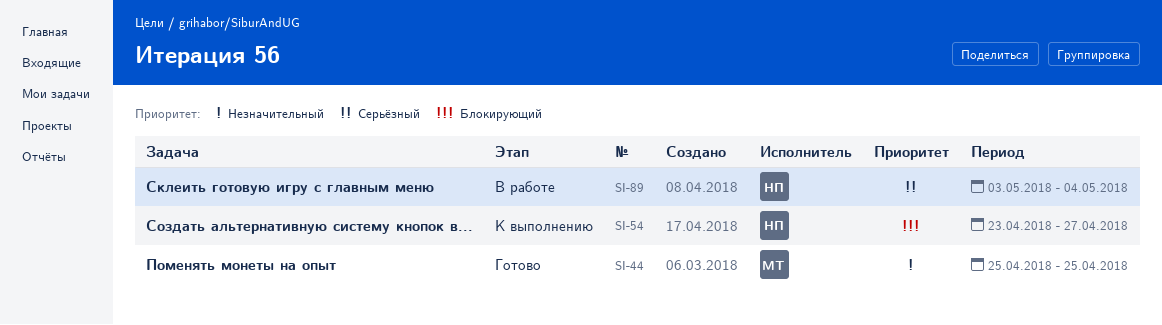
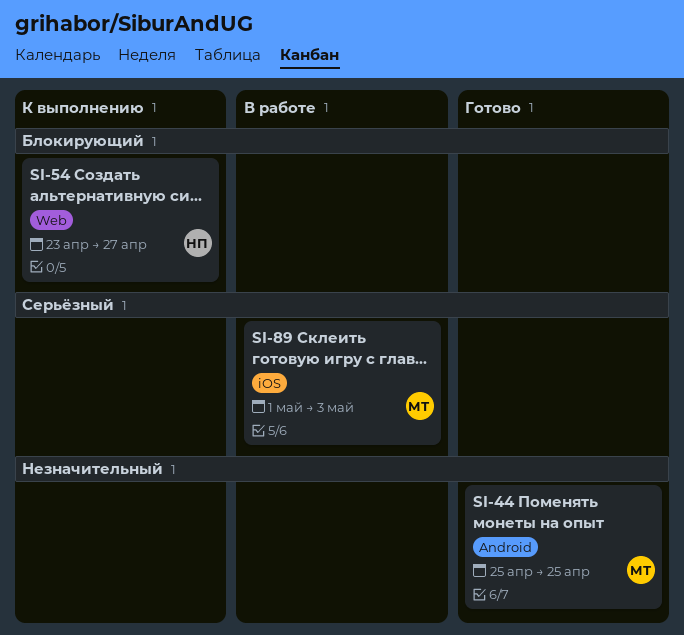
SI-89, owner: НП -> МТ
SI-89, start: May 3 -> May 1
SI-89, due: May 4 -> May 3

